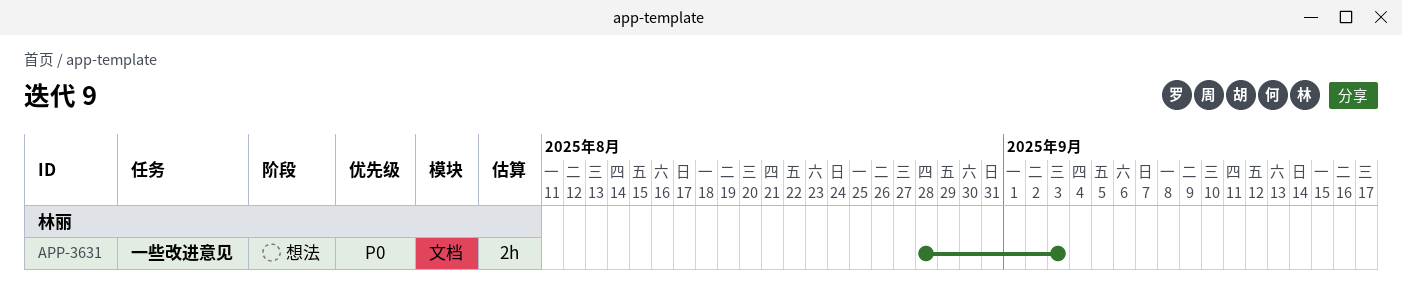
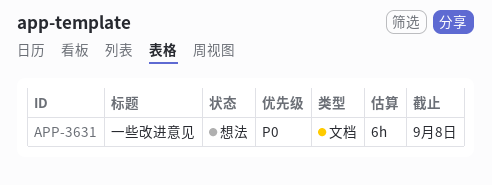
APP-3631, estimate: 2h -> 6h
APP-3631, due: Sep 3 -> Sep 8

